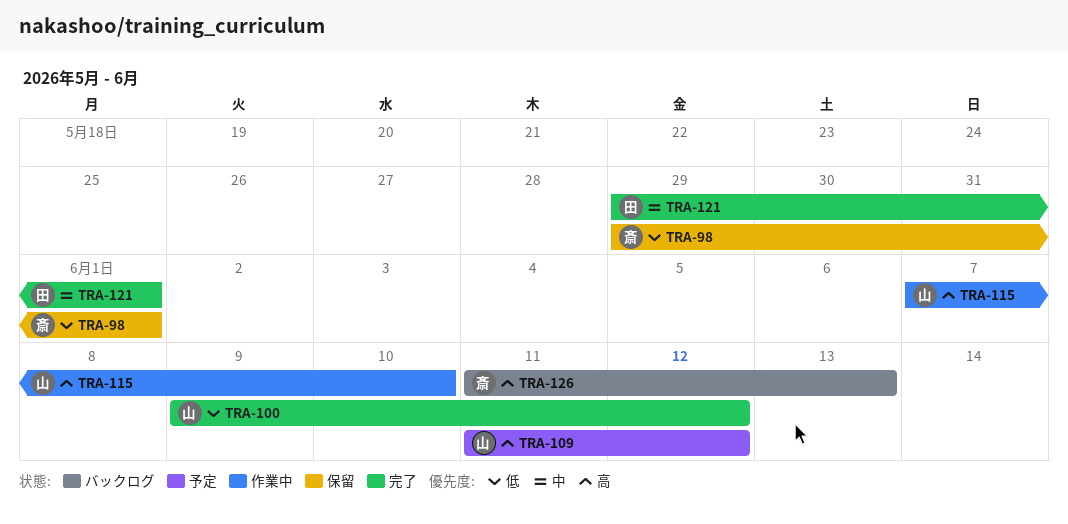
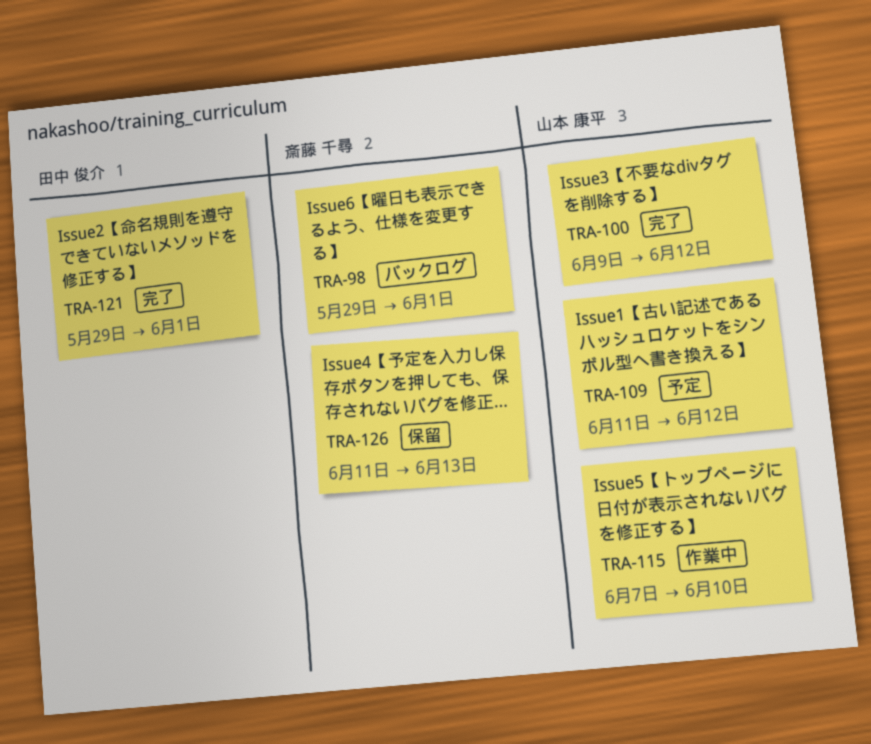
TRA-98, status: 保留 -> バックログ
TRA-126, status: バックログ -> 保留

